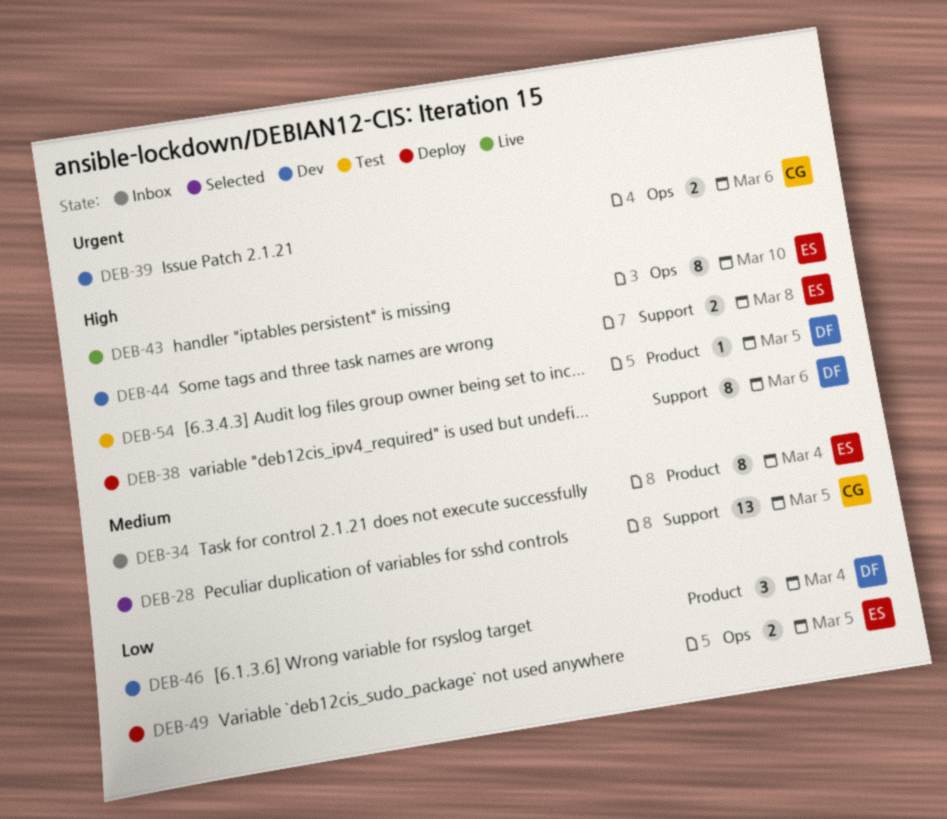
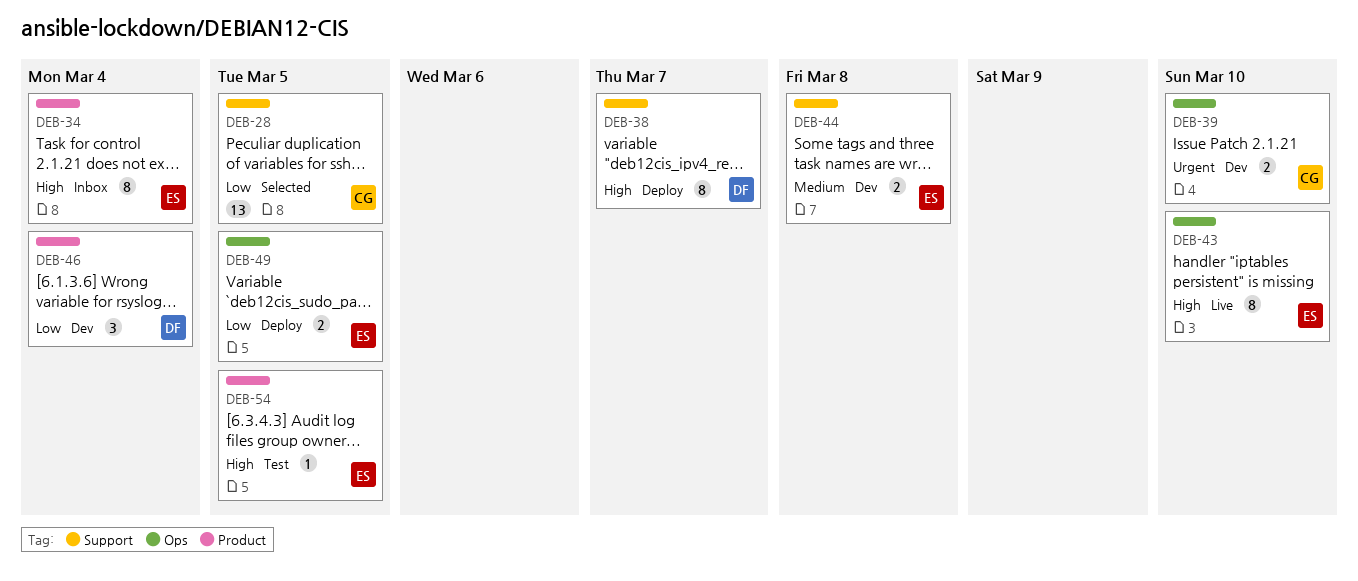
DEB-28, priority: Medium -> Low
DEB-34, priority: Medium -> High
DEB-38, due: Mar 6 -> Mar 7
DEB-39, due: Mar 6 -> Mar 10
DEB-44, priority: High -> Medium
DEB-54, owner: DF -> ES

